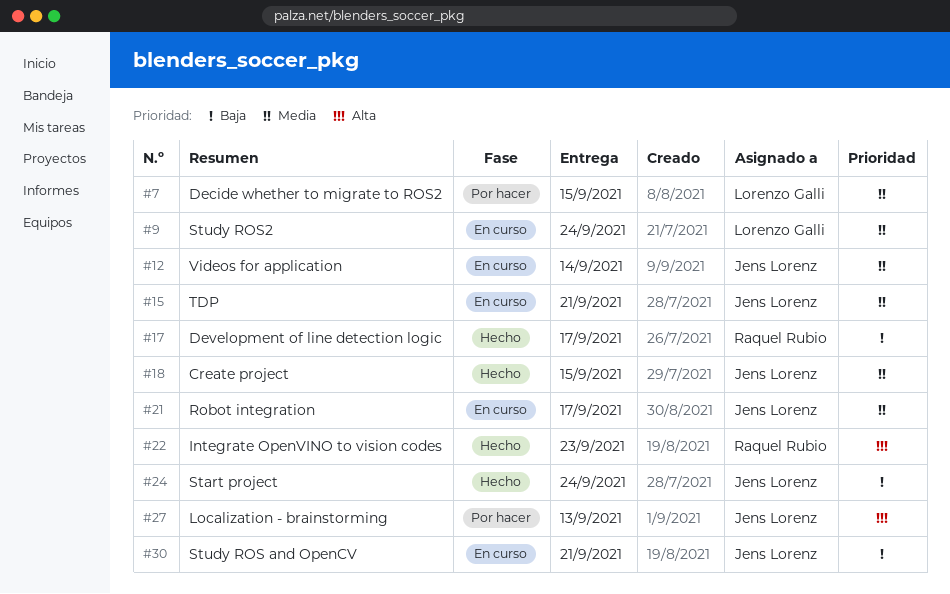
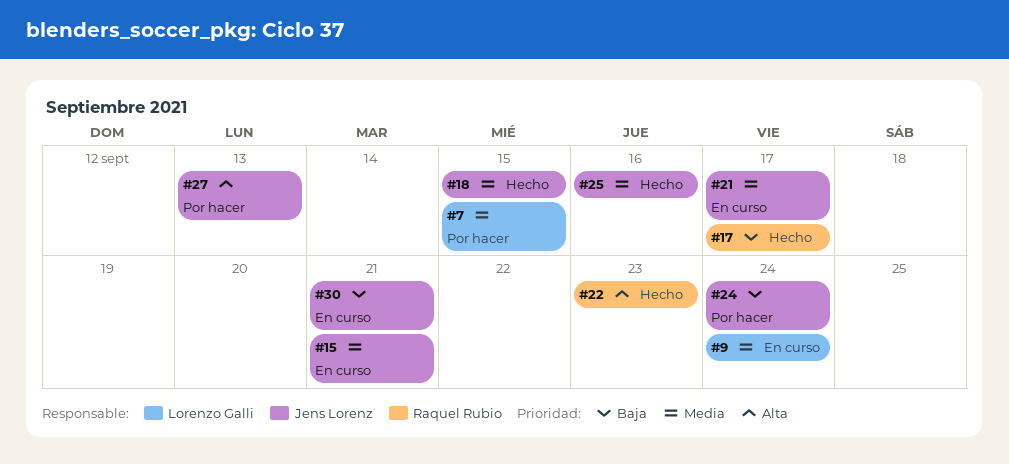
#12: present -> none
#24, status: Hecho -> Por hacer
#25: none -> present

